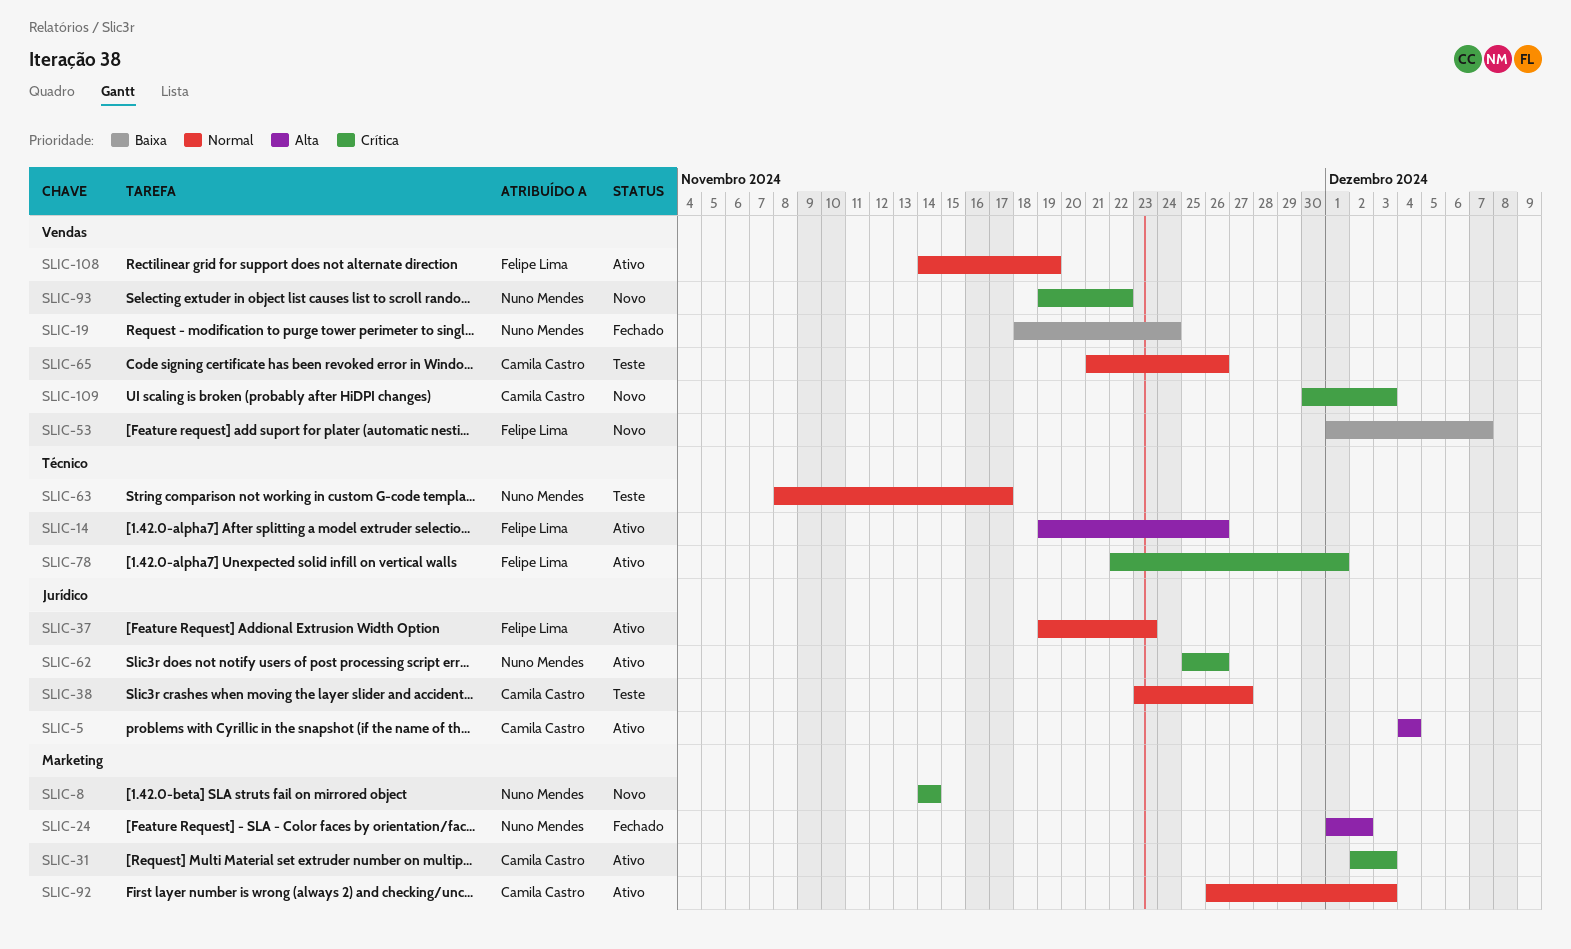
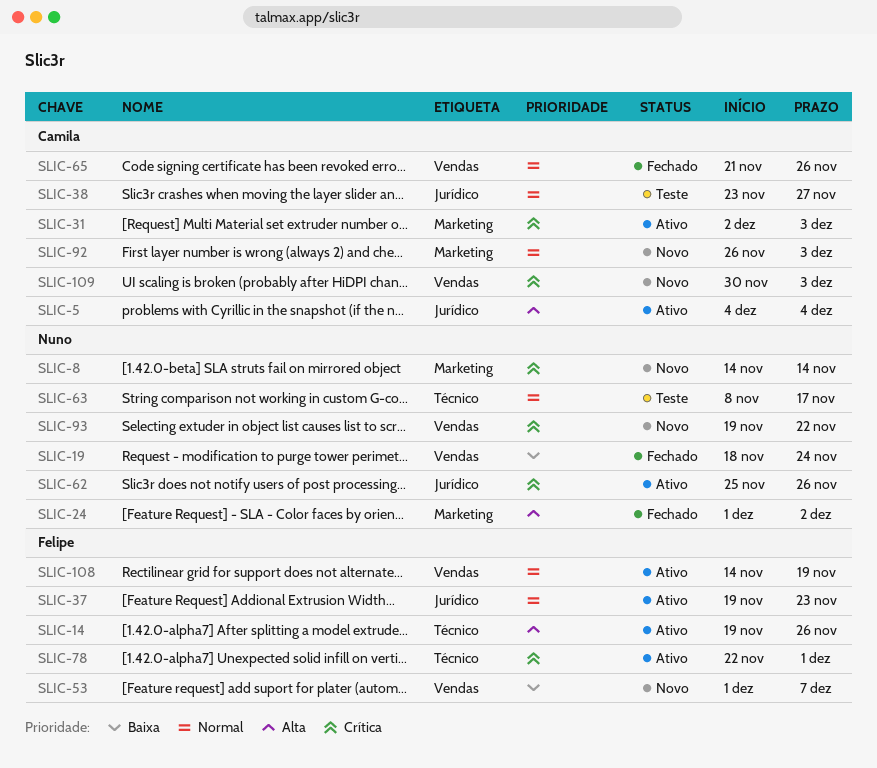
SLIC-65, status: Teste -> Fechado
SLIC-92, status: Ativo -> Novo

